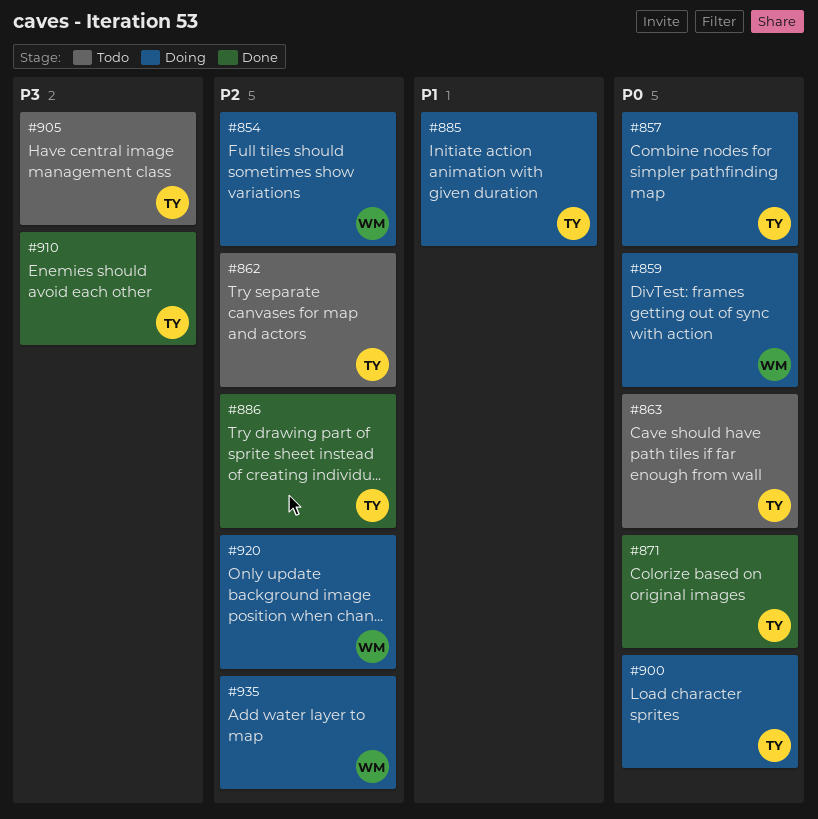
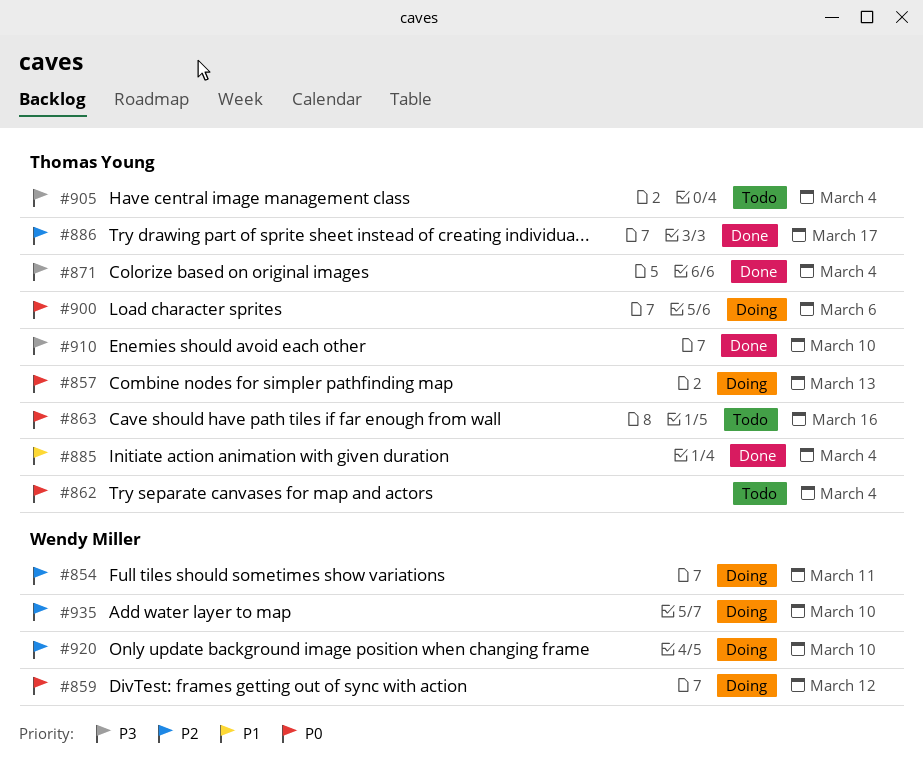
#862, priority: P2 -> P0
#871, priority: P0 -> P3
#885, status: Doing -> Done

